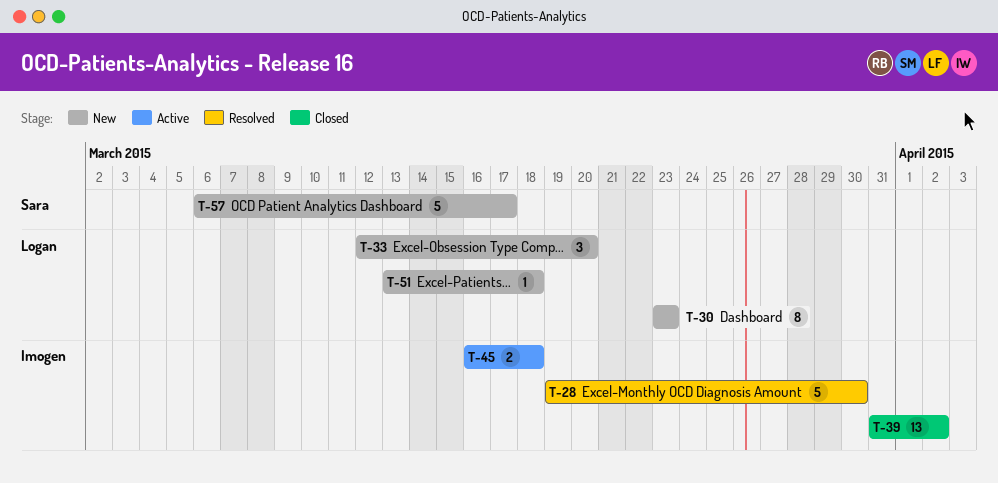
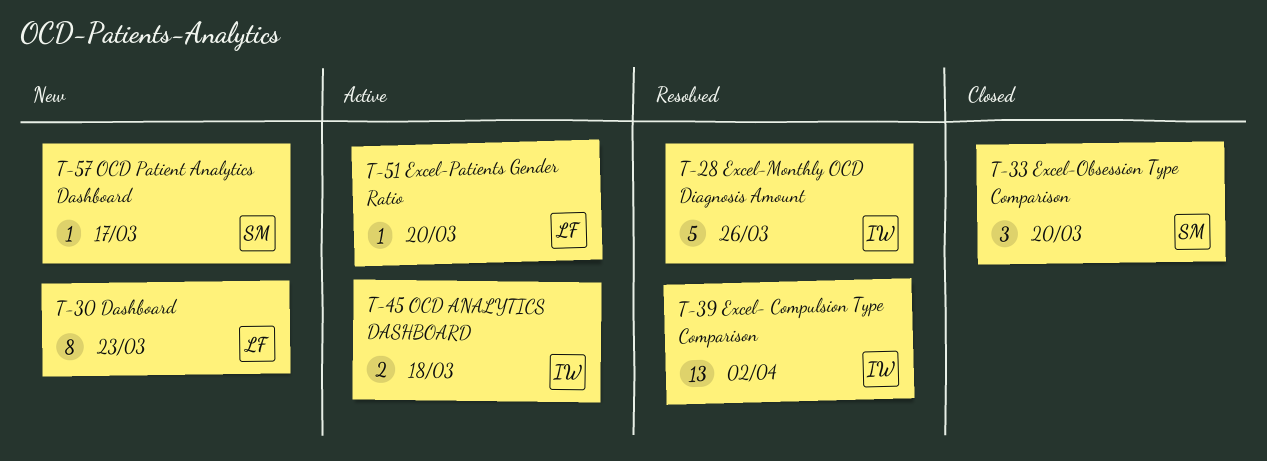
T-28, due: Mar 30 -> Mar 26
T-33, status: New -> Closed
T-33, owner: Logan -> Sara
T-39, status: Closed -> Resolved
T-51, status: New -> Active
T-51, due: Mar 18 -> Mar 20
T-57, estimate: 5 -> 1

